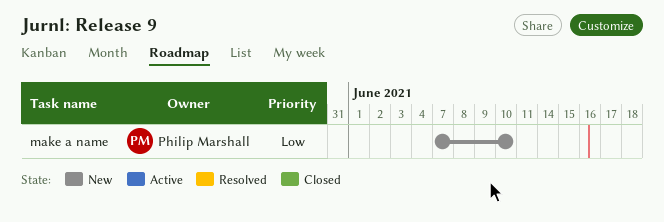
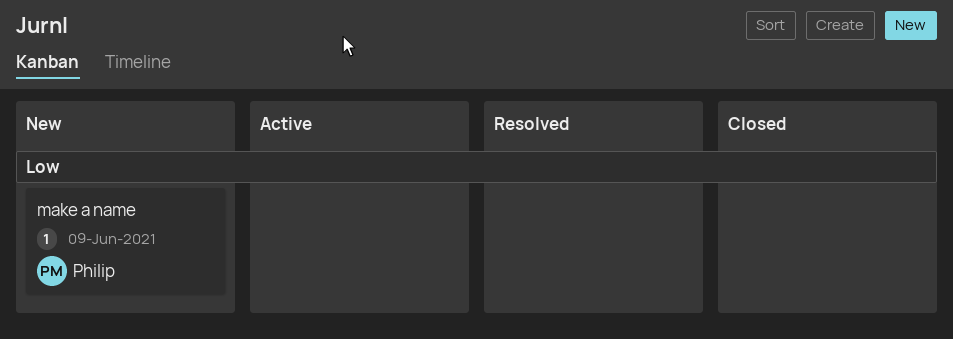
make a name, due: Jun 10 -> Jun 9

